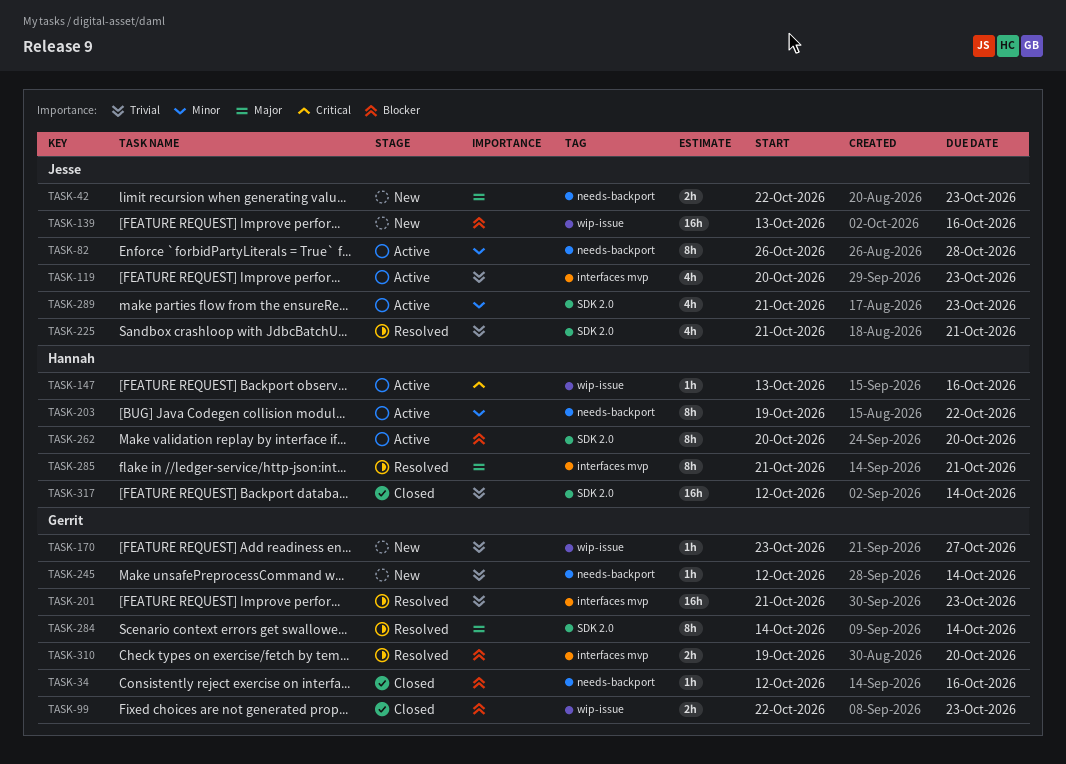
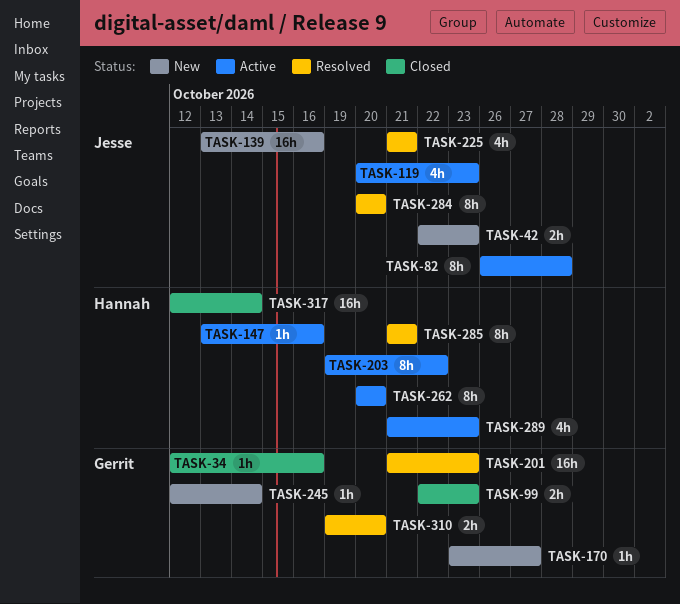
TASK-284, owner: Gerrit -> Jesse
TASK-284, start: Oct 14 -> Oct 20
TASK-284, due: Oct 14 -> Oct 20
TASK-289, owner: Jesse -> Hannah

